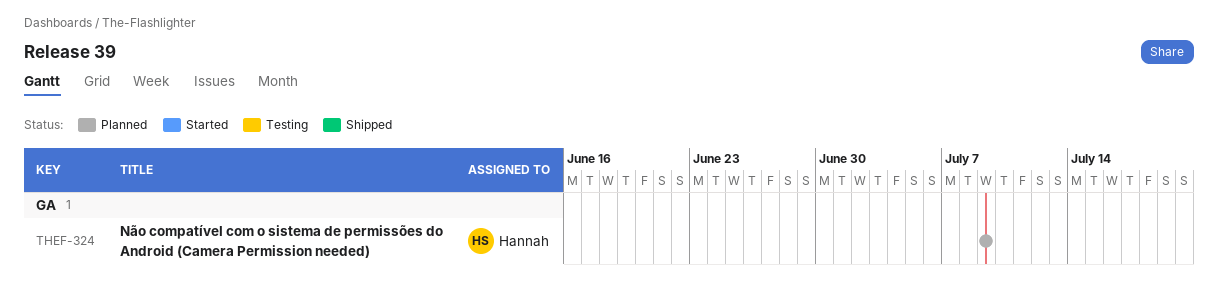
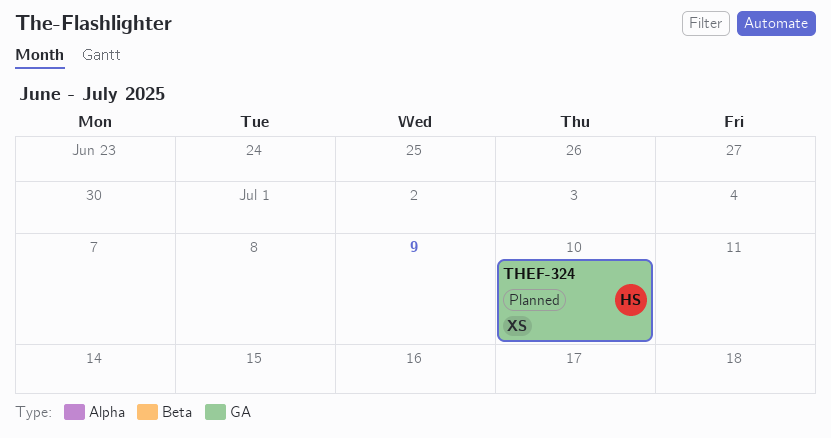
THEF-324, due: Jul 9 -> Jul 10

